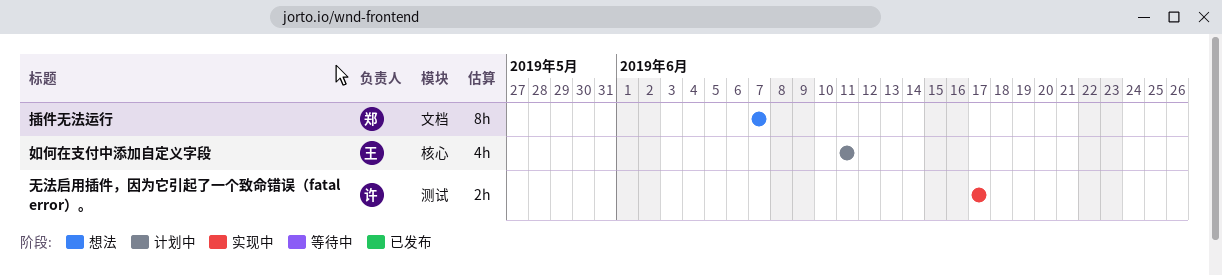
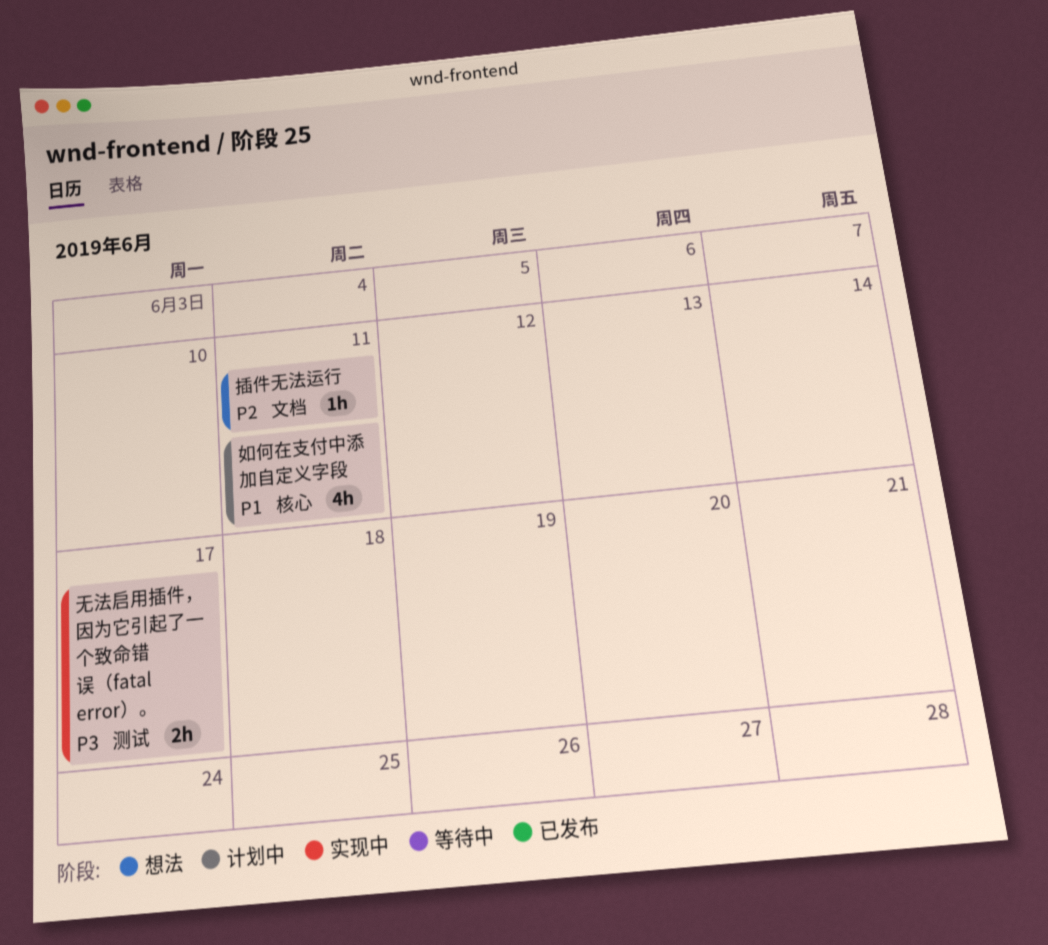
插件无法运行, estimate: 8h -> 1h
插件无法运行, due: Jun 7 -> Jun 11

